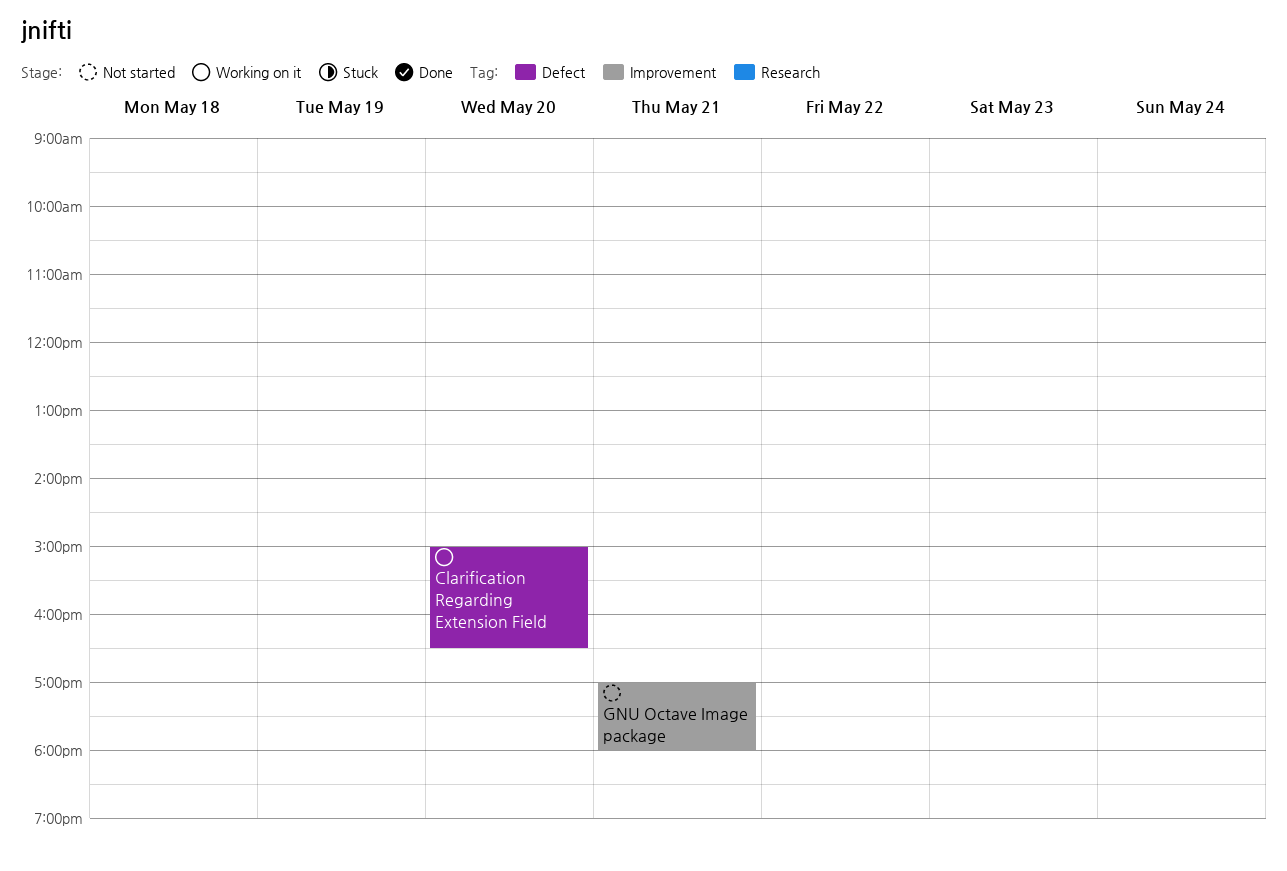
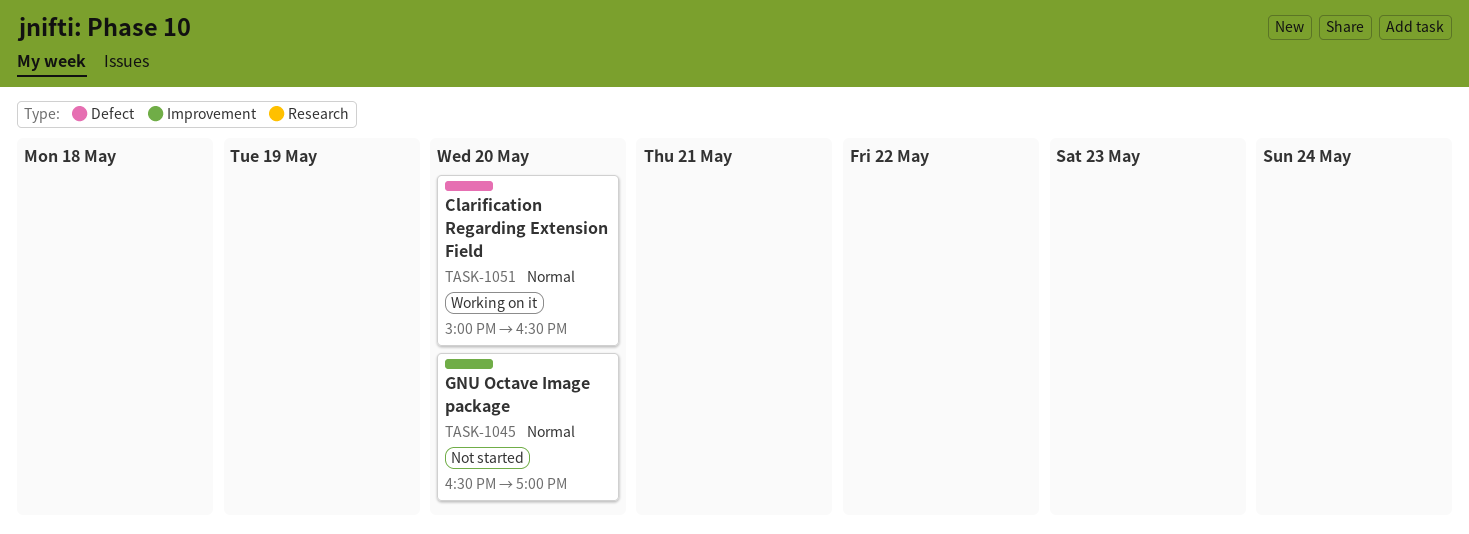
GNU Octave Image package, day: May 21 -> May 20
GNU Octave Image package, begins: 17:00 -> 16:30
GNU Octave Image package, ends: 18:00 -> 17:00

